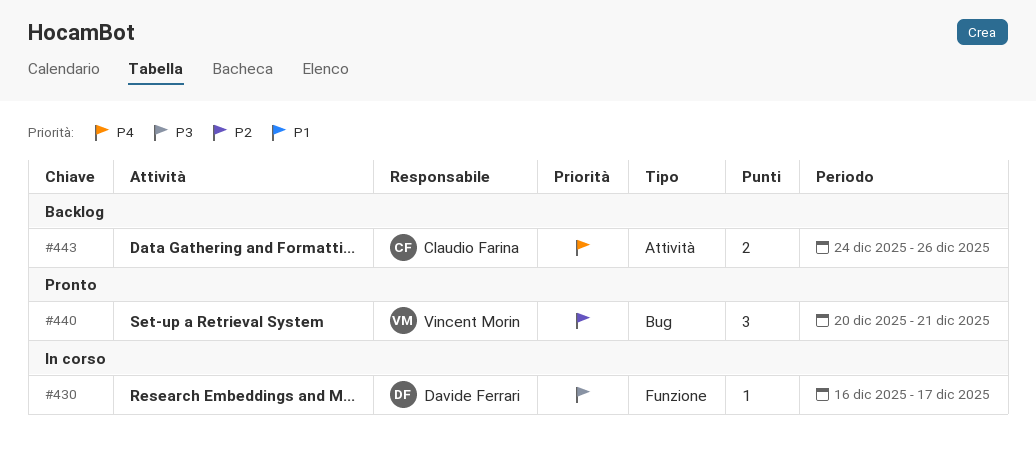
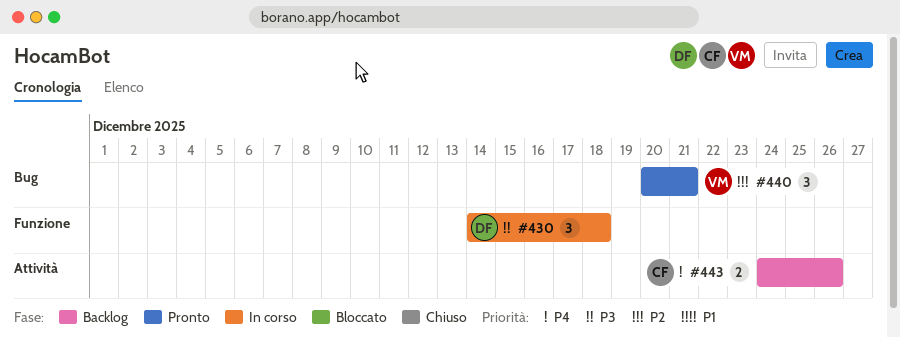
#430, estimate: 1 -> 3
#430, start: Dec 16 -> Dec 14
#430, due: Dec 17 -> Dec 18

